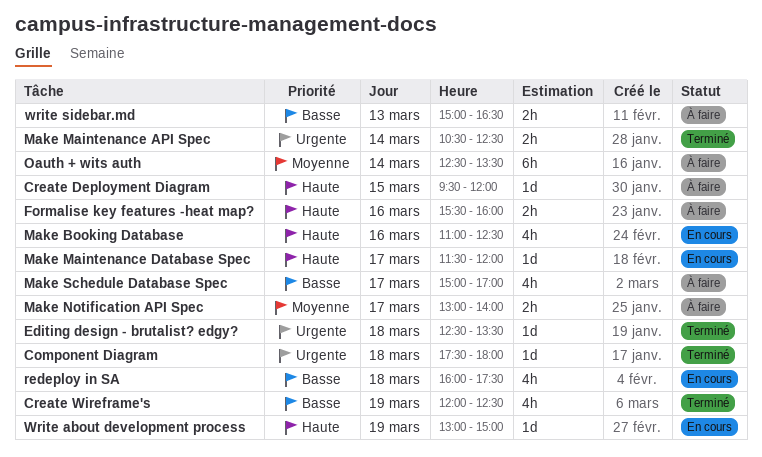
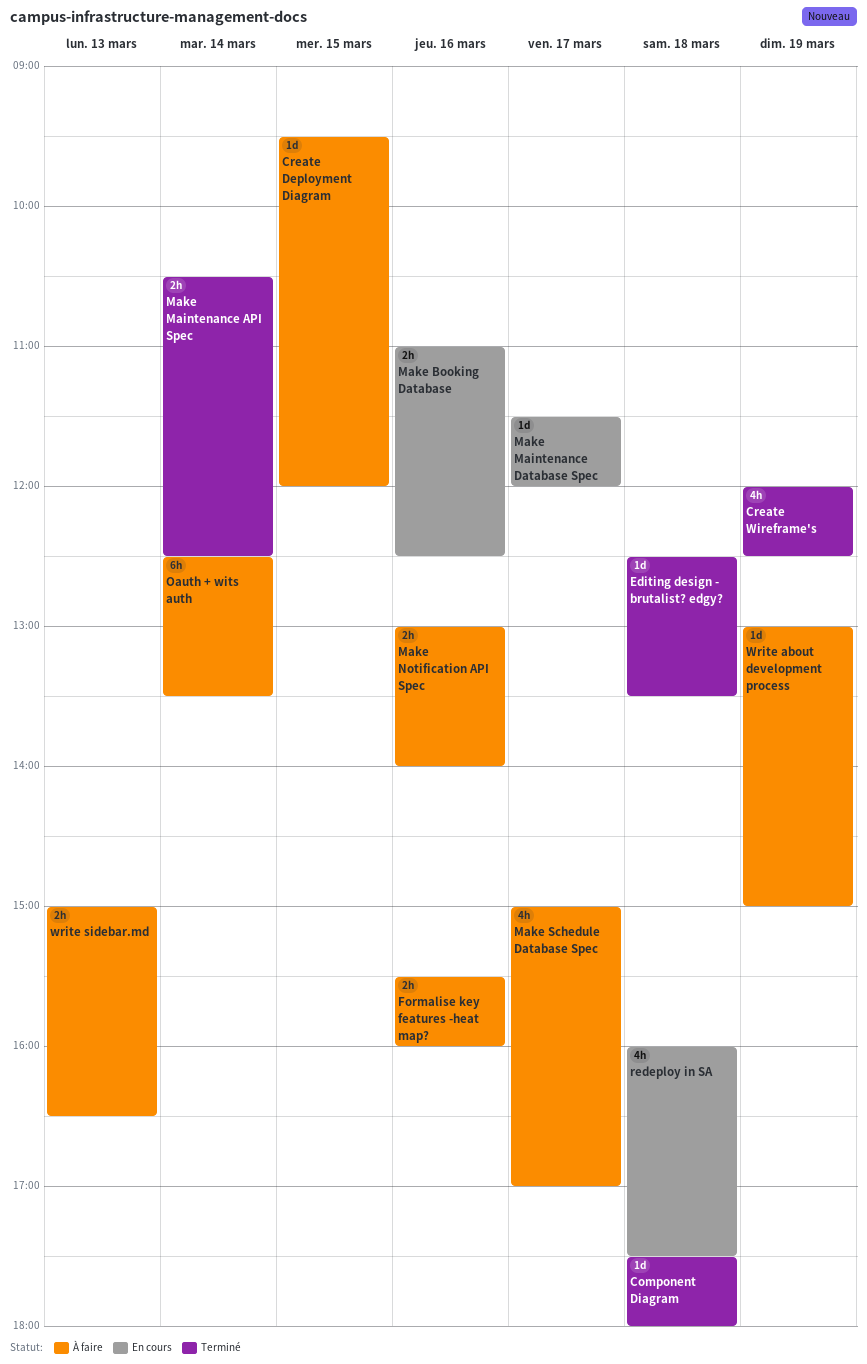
Make Booking Database, estimate: 4h -> 2h
Make Notification API Spec, day: Mar 17 -> Mar 16
Write about development process, status: En cours -> À faire

